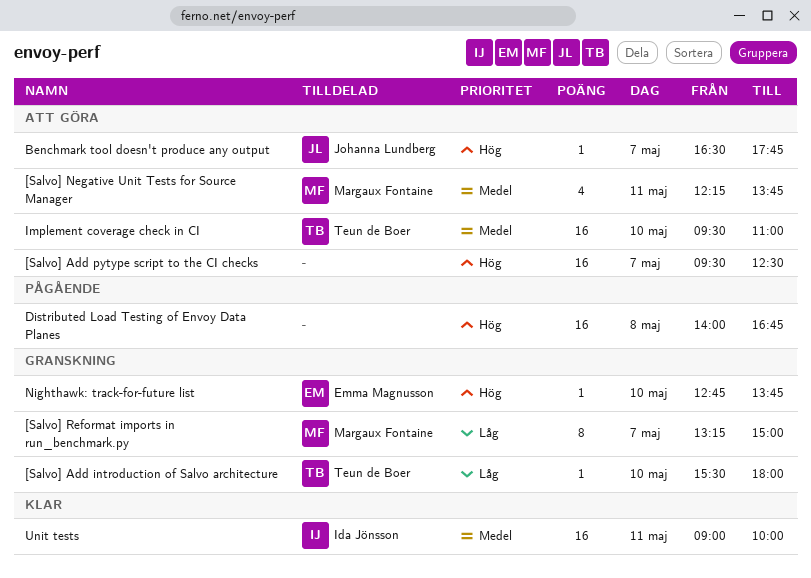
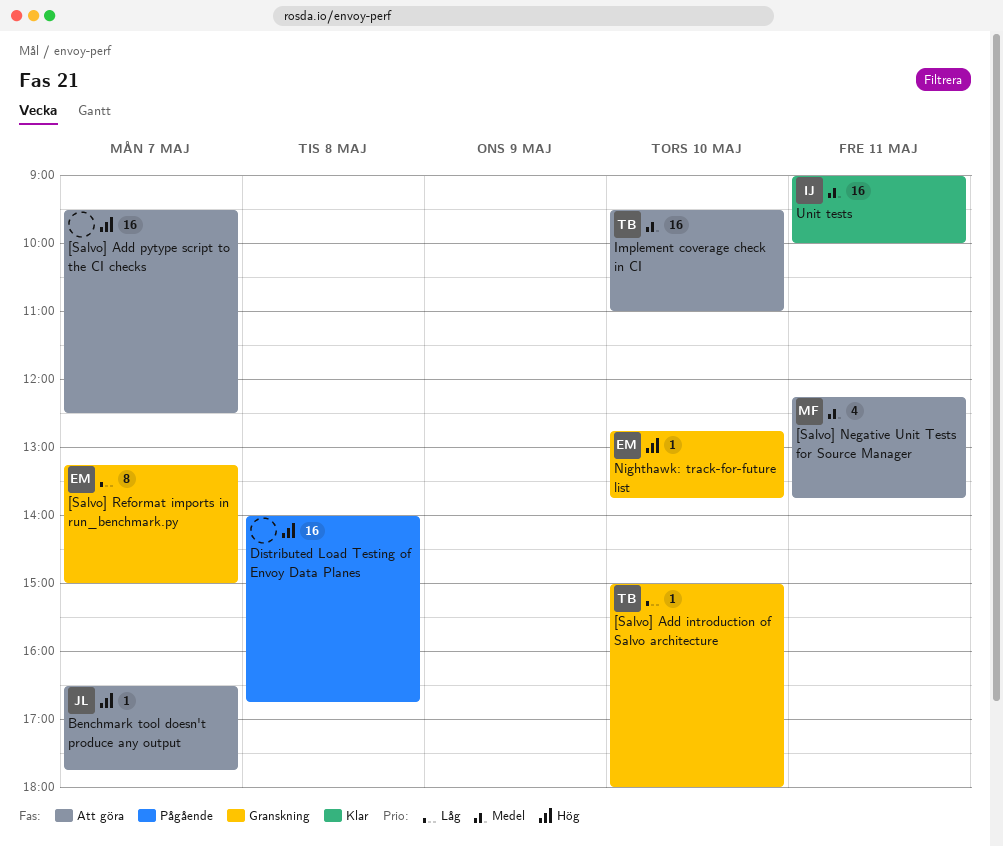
[Salvo] Add introduction of Salvo architecture, begins: 15:30 -> 15:00
[Salvo] Reformat imports in run_benchmark.py, owner: Margaux Fontaine -> Emma Magnusson

